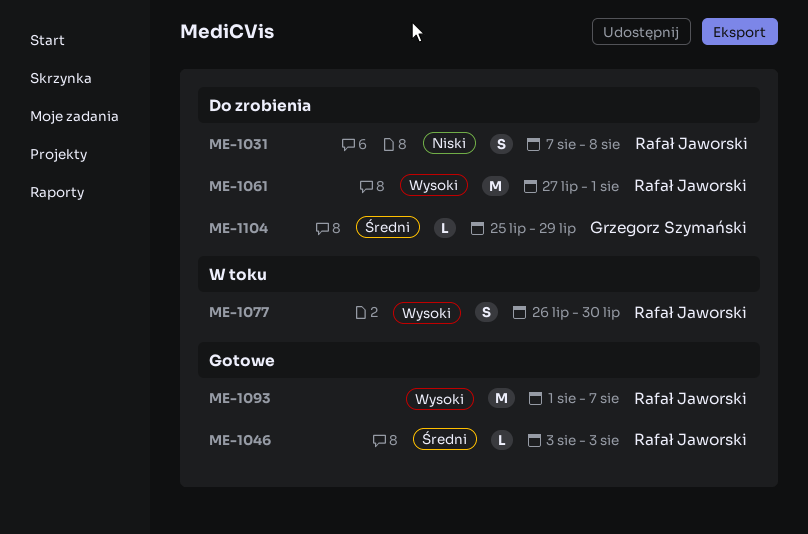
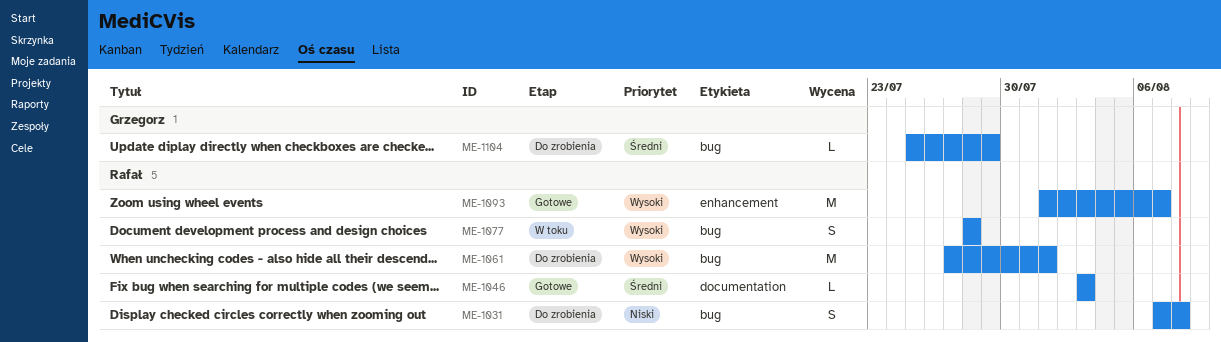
ME-1077, start: Jul 26 -> Jul 28
ME-1077, due: Jul 30 -> Jul 28

